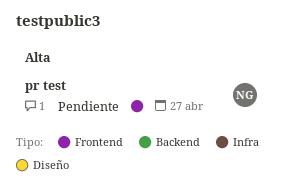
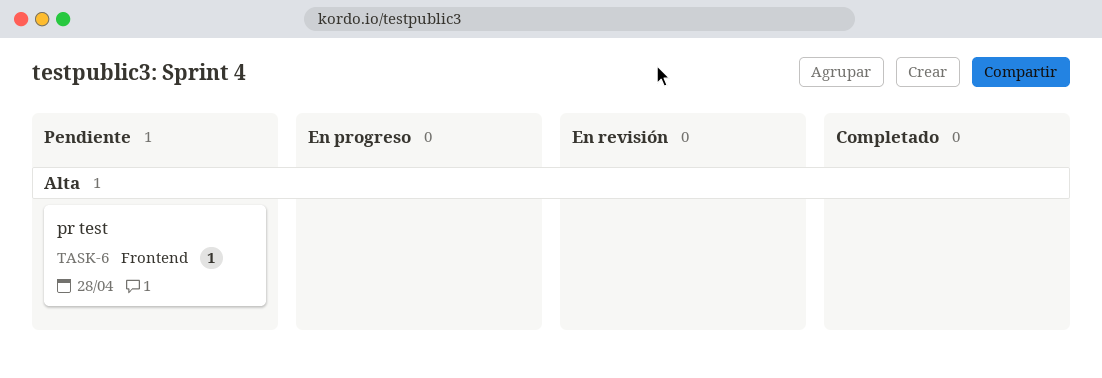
pr test, due: Apr 27 -> Apr 28

